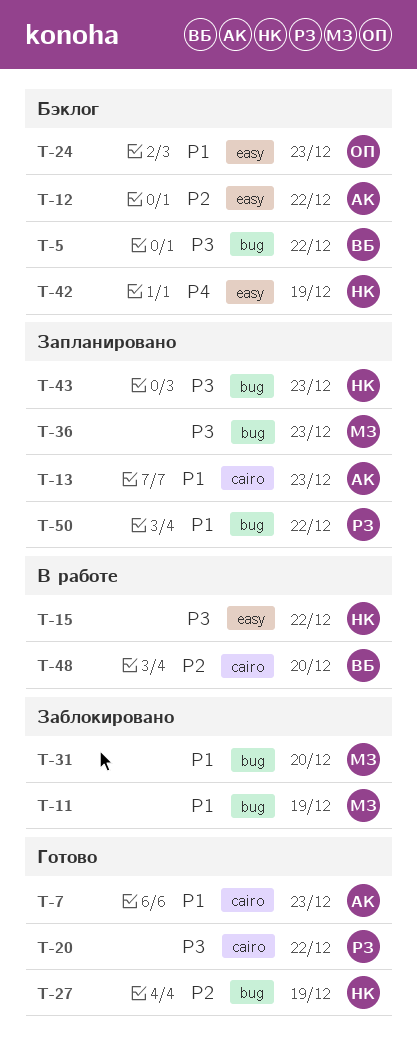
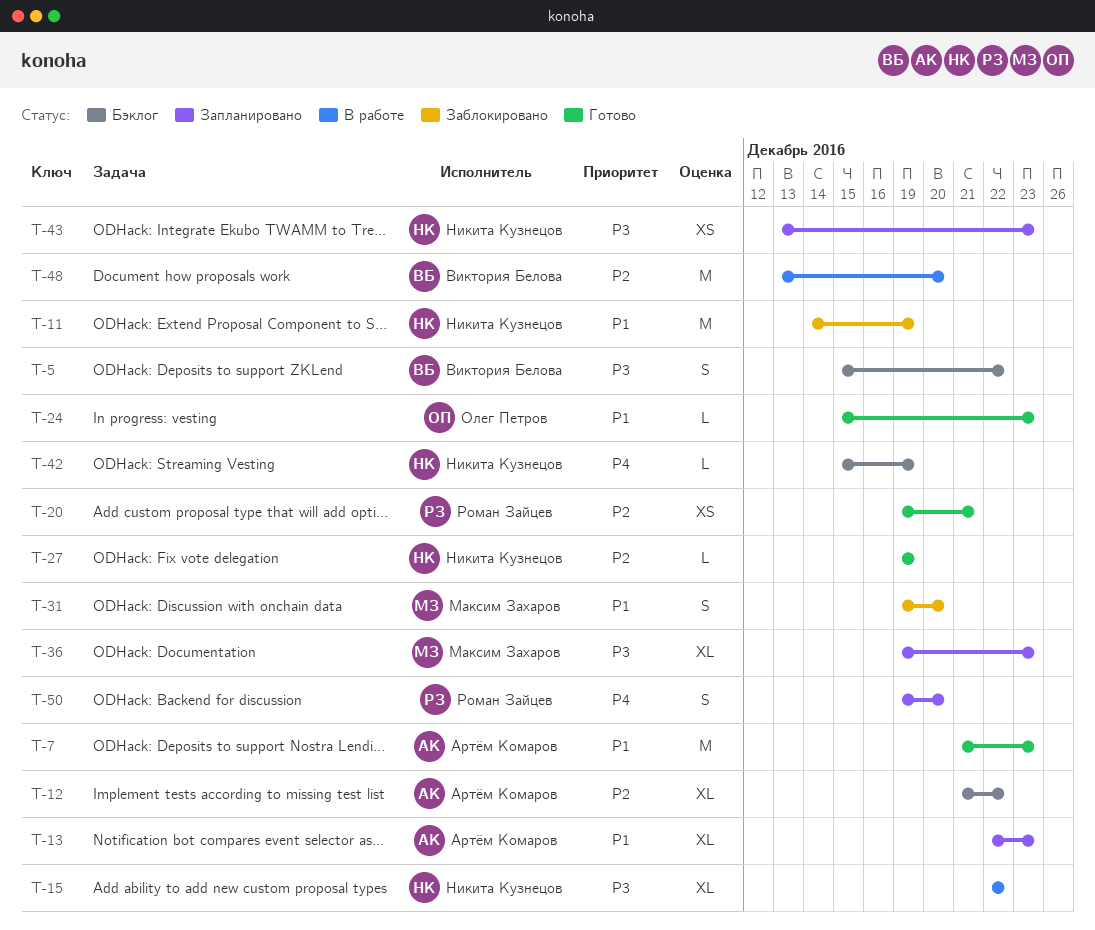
T-11, owner: Максим Захаров -> Никита Кузнецов
T-20, priority: P3 -> P2
T-20, due: Dec 22 -> Dec 21
T-24, status: Бэклог -> Готово
T-50, priority: P1 -> P4
T-50, due: Dec 22 -> Dec 20

